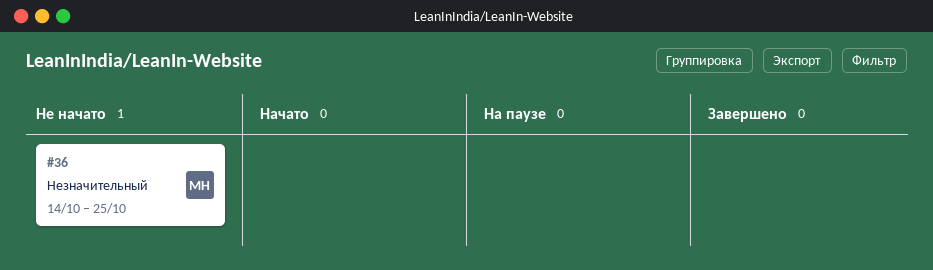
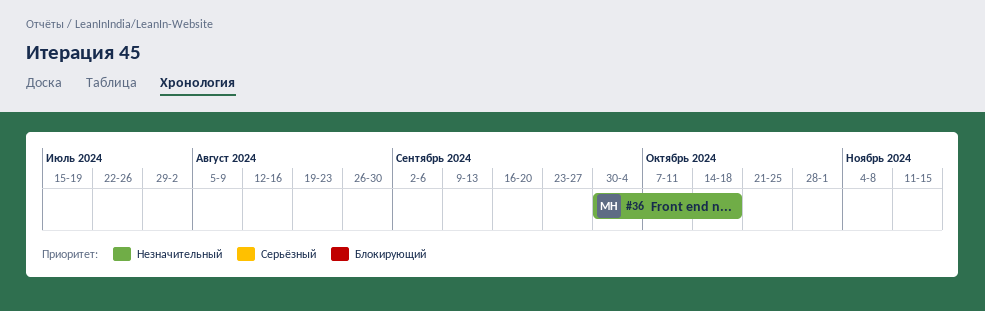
#36, start: Oct 14 -> Sep 30
#36, due: Oct 25 -> Oct 18

